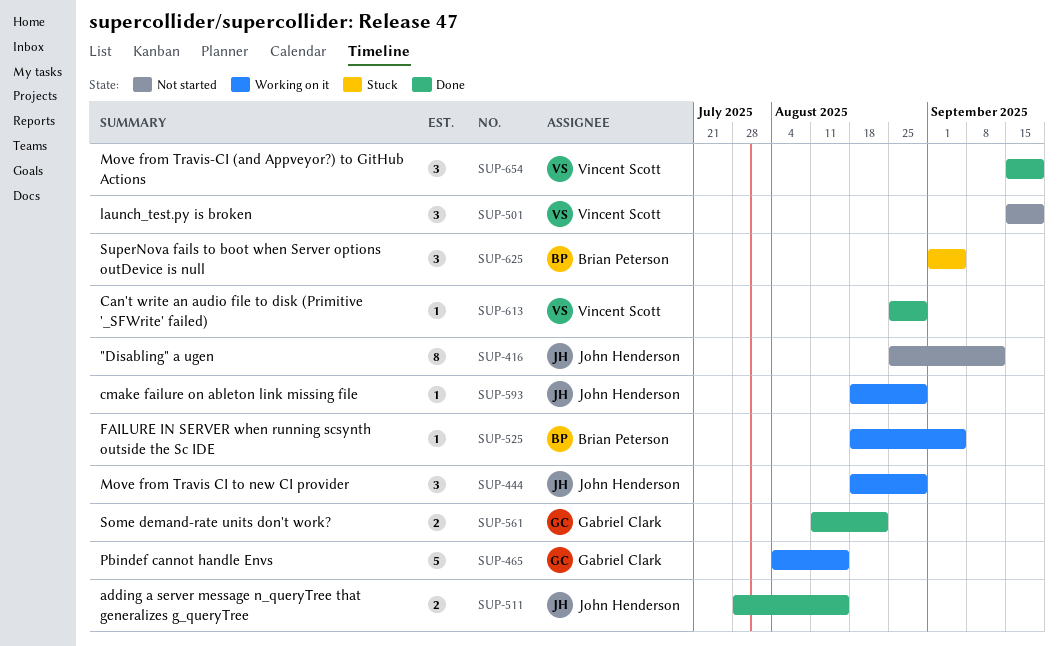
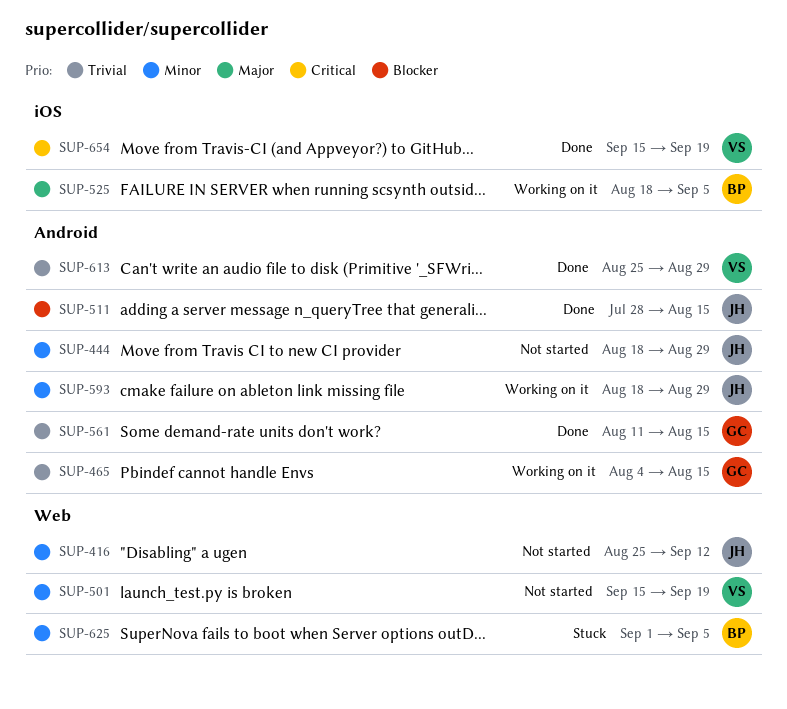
SUP-444, status: Working on it -> Not started
SUP-561, due: Aug 22 -> Aug 15

